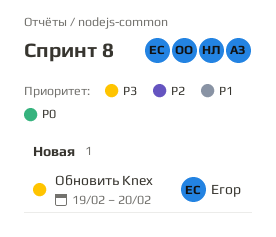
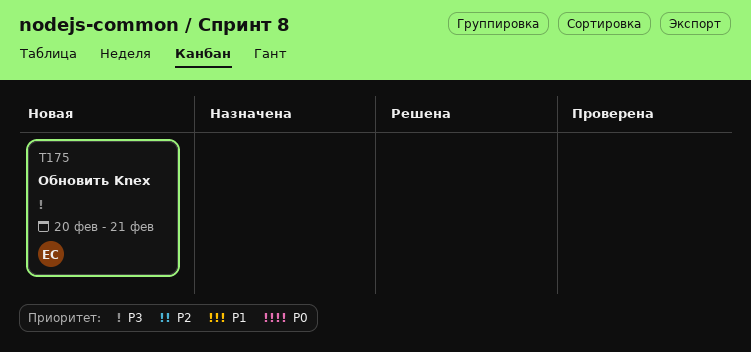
Обновить Knex, start: Feb 19 -> Feb 20
Обновить Knex, due: Feb 20 -> Feb 21

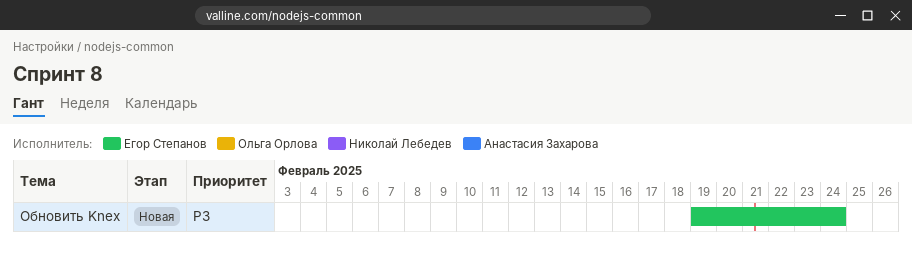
Обновить Knex, start: Feb 20 -> Feb 19
Обновить Knex, due: Feb 21 -> Feb 24

